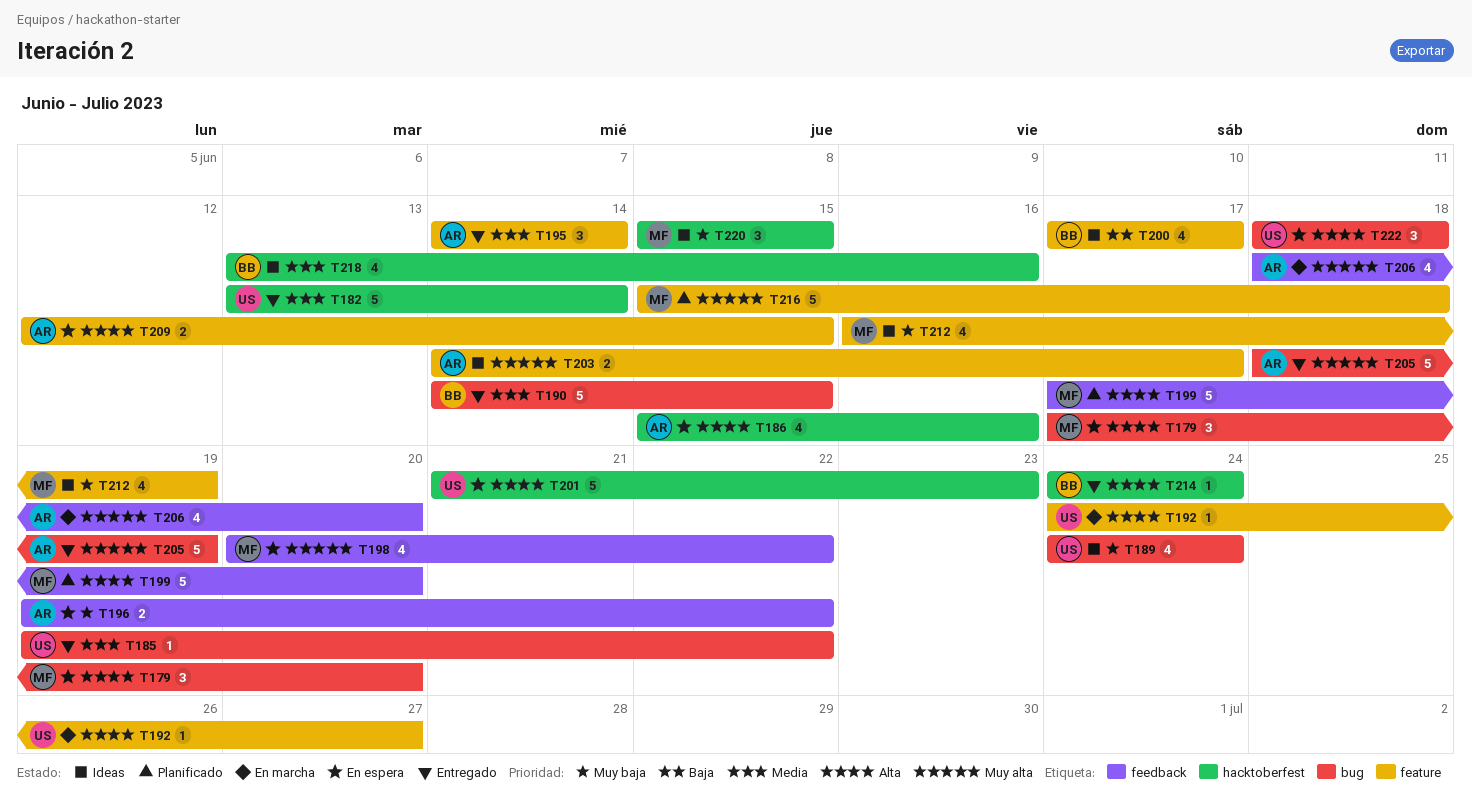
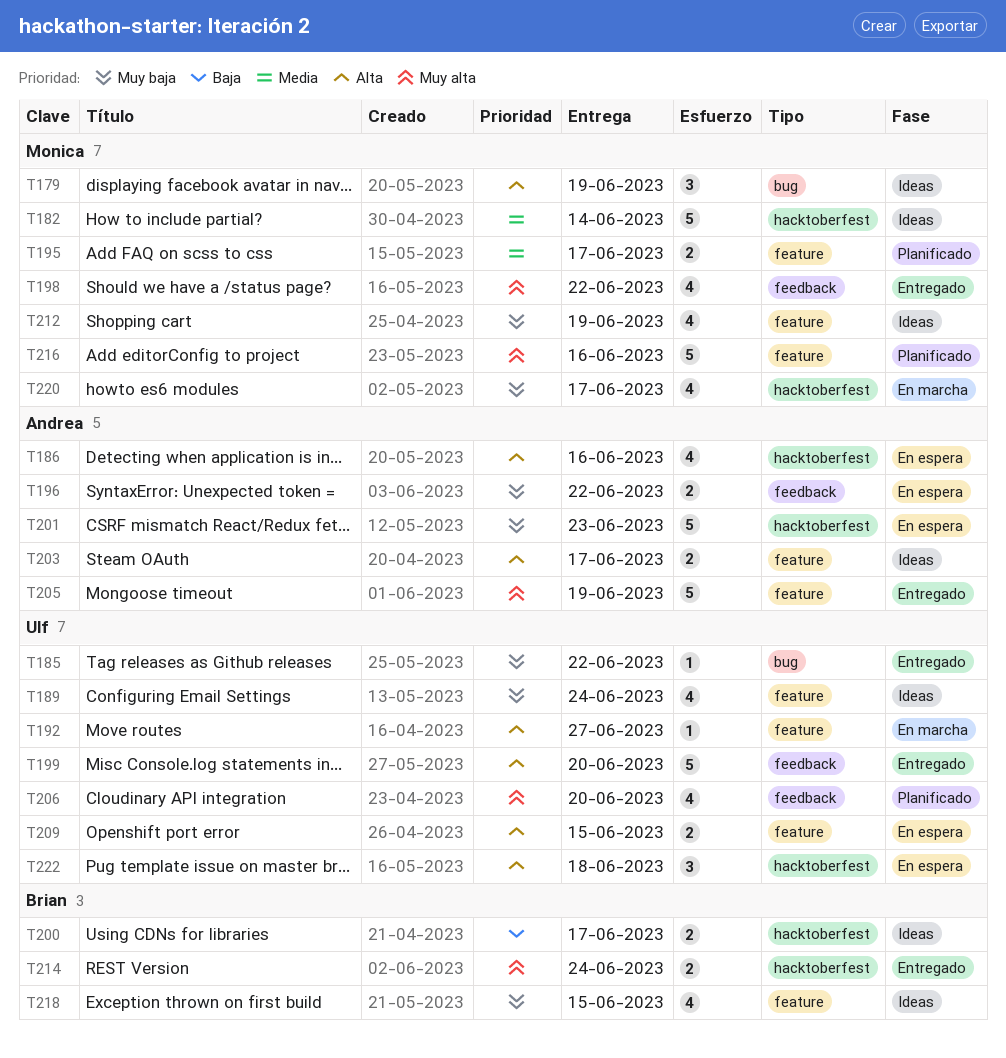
T179, status: En espera -> Ideas
T179, due: Jun 20 -> Jun 19
T182, status: Entregado -> Ideas
T182, owner: Ulf -> Monica
T185, priority: Media -> Muy baja
T189, label: bug -> feature
T190: present -> none
T195, status: Entregado -> Planificado
T195, owner: Andrea -> Monica
T195, estimate: 3 -> 2
T195, due: Jun 14 -> Jun 17
T198, status: En espera -> Entregado
T199, status: Planificado -> Entregado
T199, owner: Monica -> Ulf
T200, label: feature -> hacktoberfest
T200, estimate: 4 -> 2
T201, owner: Ulf -> Andrea
T201, priority: Alta -> Muy baja
T203, priority: Muy alta -> Alta
T205, label: bug -> feature
T206, status: En marcha -> Planificado
T206, owner: Andrea -> Ulf
T209, owner: Andrea -> Ulf
T214, priority: Alta -> Muy alta
T214, estimate: 1 -> 2
T216, due: Jun 18 -> Jun 16
T218, priority: Media -> Muy baja
T218, label: hacktoberfest -> feature
T218, due: Jun 16 -> Jun 15
T220, status: Ideas -> En marcha
T220, estimate: 3 -> 4
T220, due: Jun 15 -> Jun 17
T222, label: bug -> hacktoberfest

